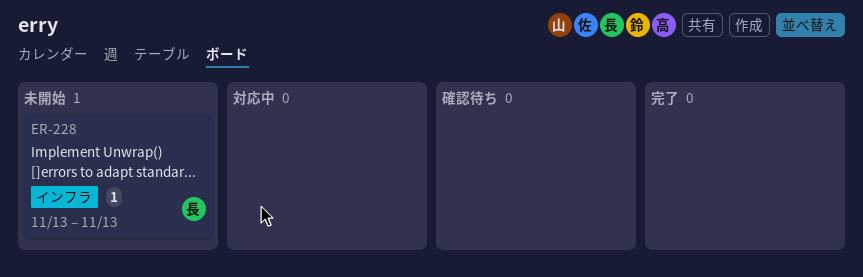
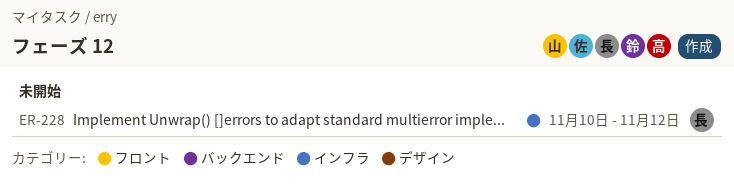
ER-228, start: Nov 13 -> Nov 10
ER-228, due: Nov 13 -> Nov 12

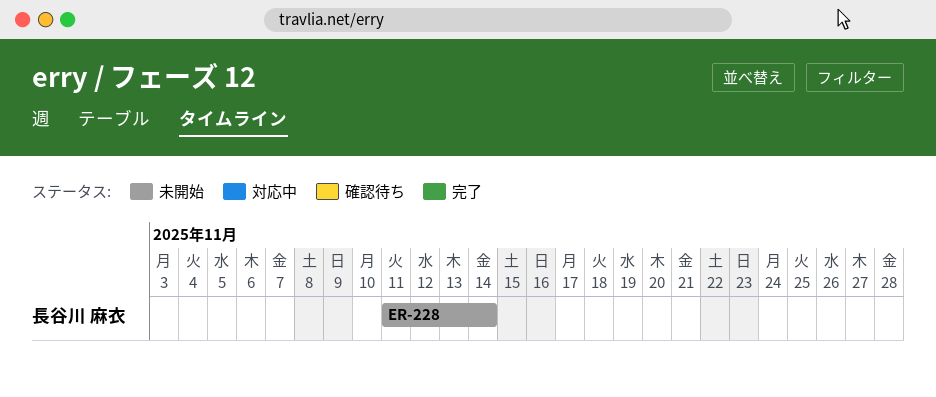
ER-228, start: Nov 10 -> Nov 11
ER-228, due: Nov 12 -> Nov 14

